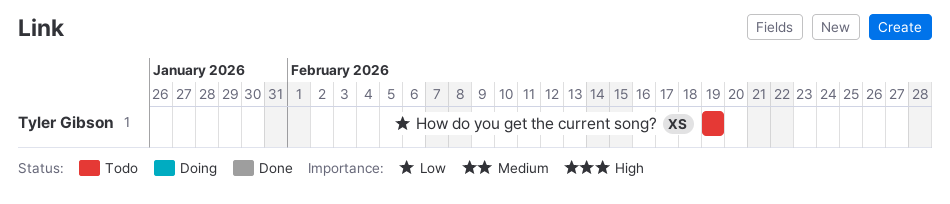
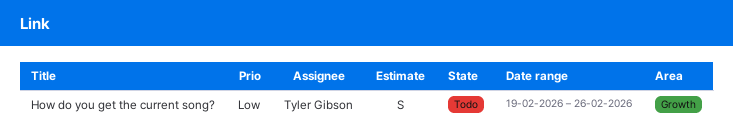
How do you get the current song?, estimate: XS -> S
How do you get the current song?, due: Feb 19 -> Feb 26

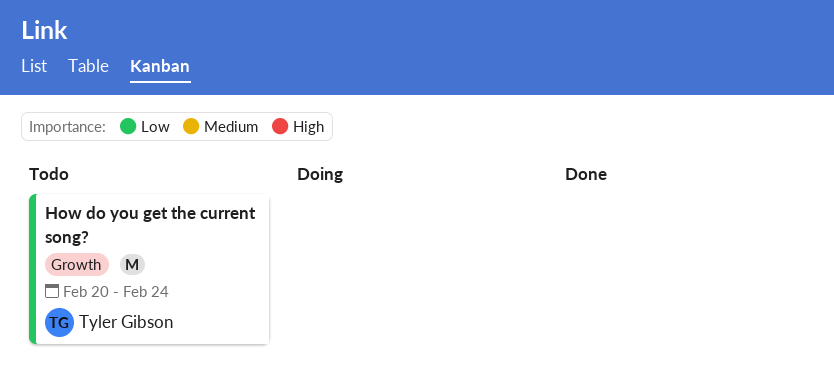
How do you get the current song?, estimate: S -> M
How do you get the current song?, start: Feb 19 -> Feb 20
How do you get the current song?, due: Feb 26 -> Feb 24

